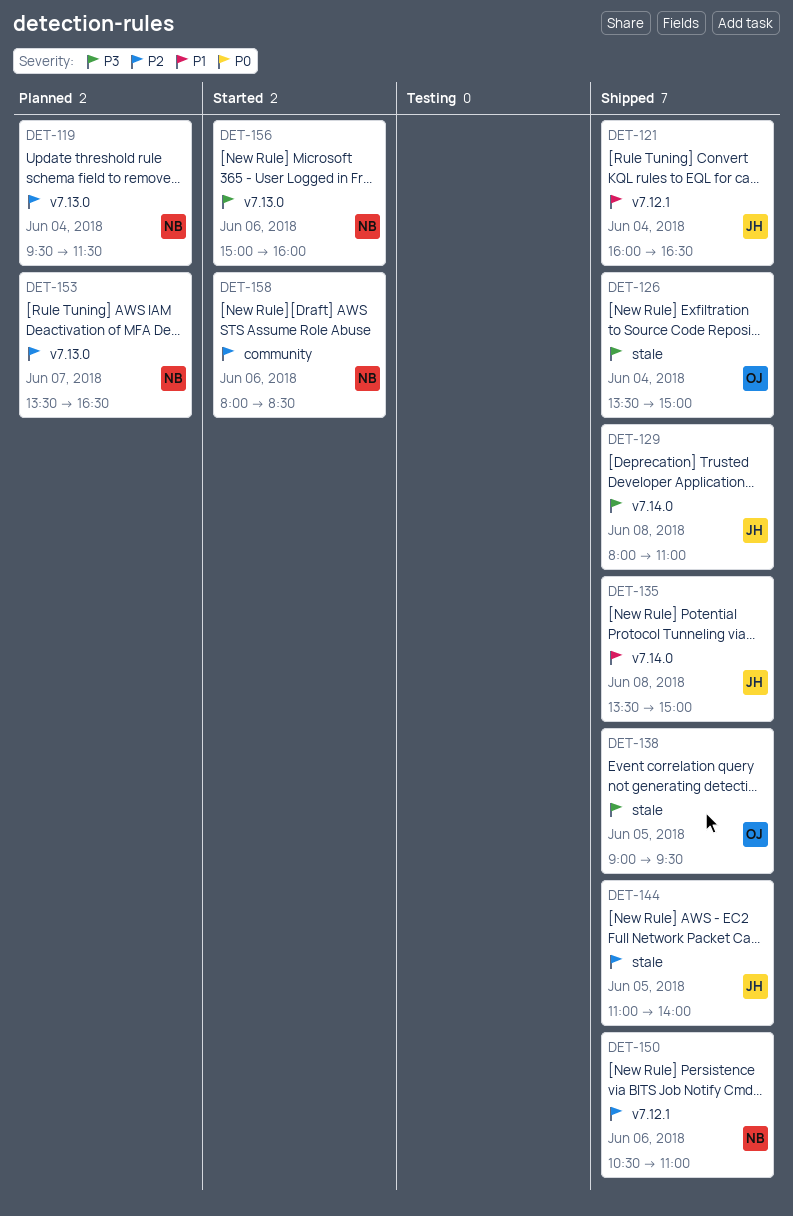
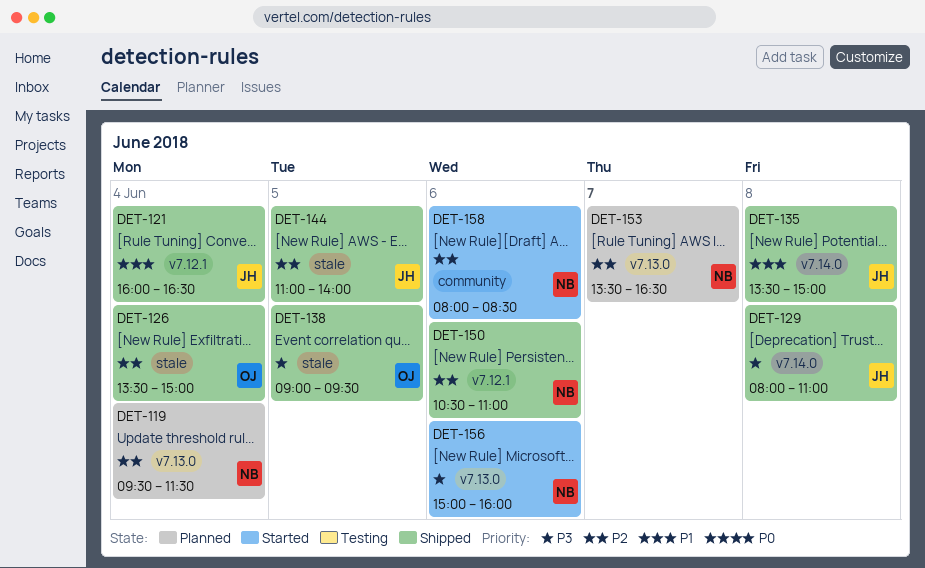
DET-126, priority: P3 -> P2

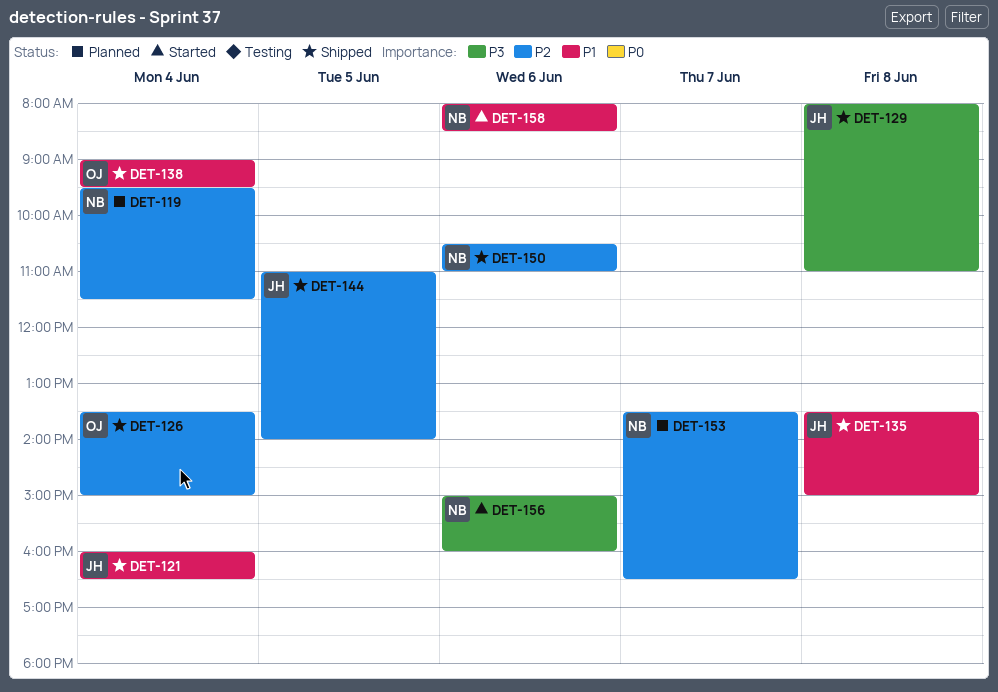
DET-138, priority: P3 -> P1
DET-138, day: Jun 5 -> Jun 4
DET-158, priority: P2 -> P1

